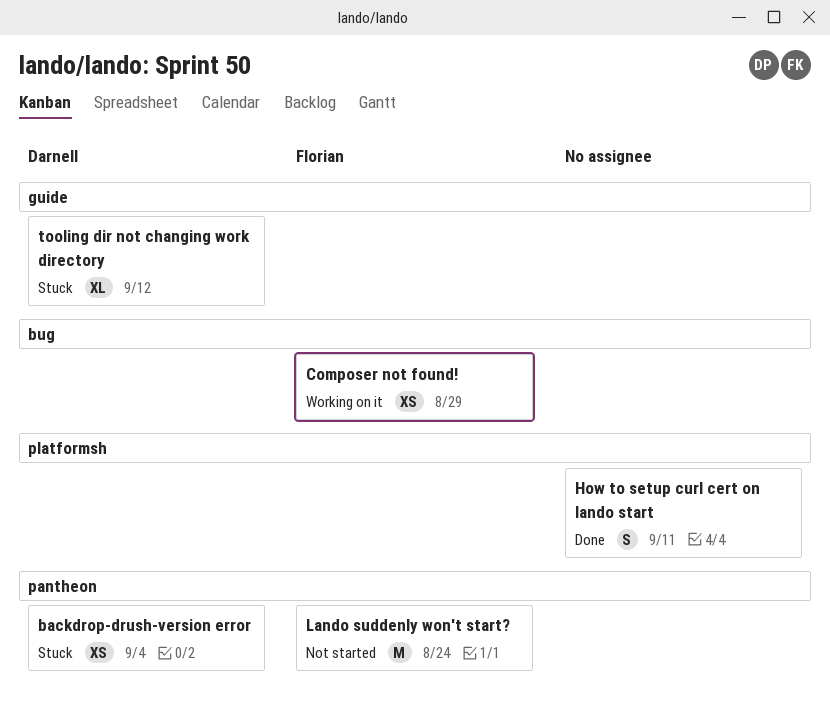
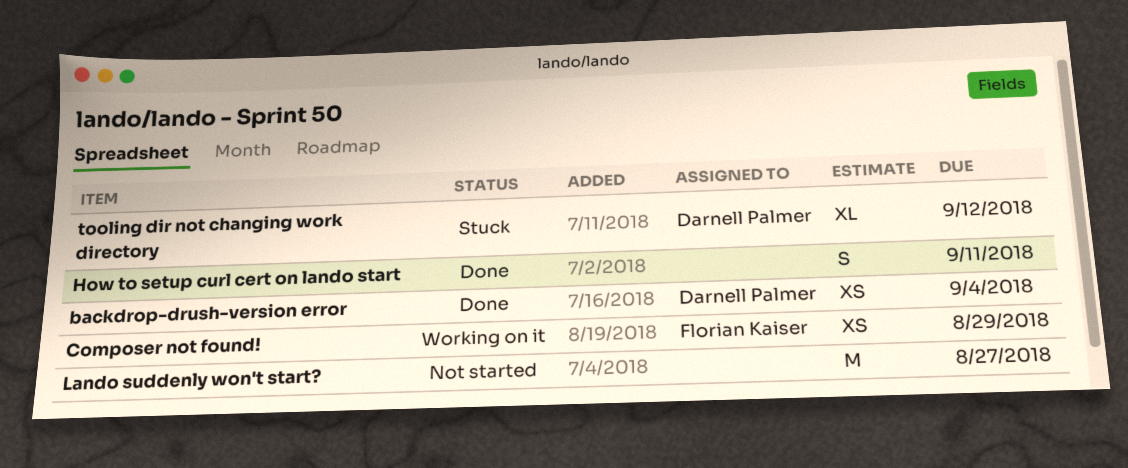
backdrop-drush-version error, status: Stuck -> Done
Lando suddenly won't start?, owner: Florian Kaiser -> none
Lando suddenly won't start?, due: Aug 24 -> Aug 27

